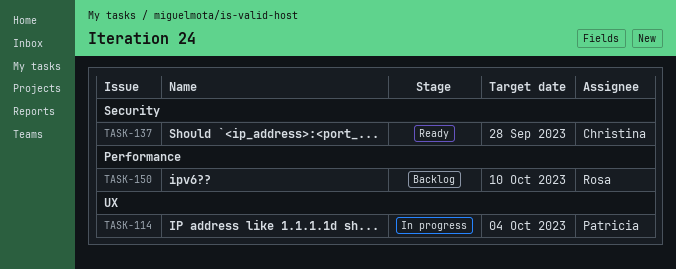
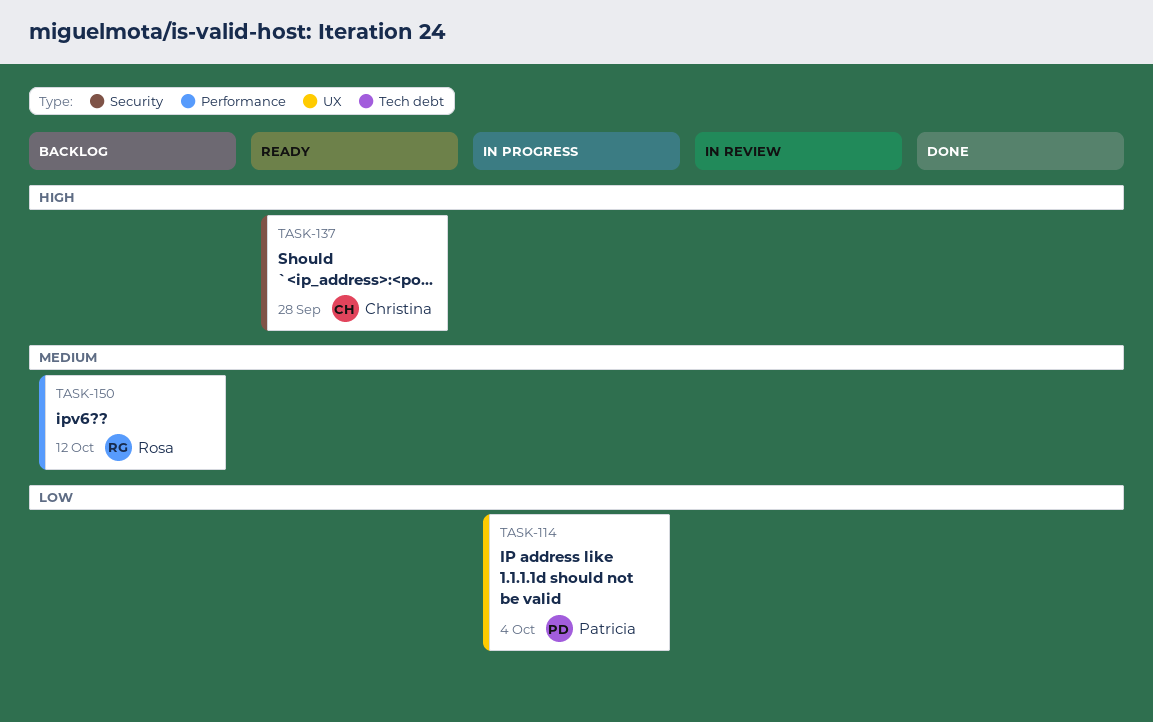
TASK-150, due: Oct 10 -> Oct 12

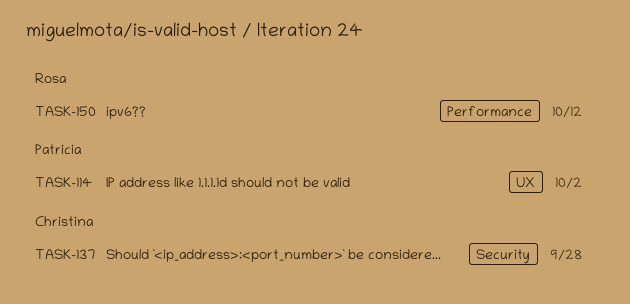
TASK-114, due: Oct 4 -> Oct 2

